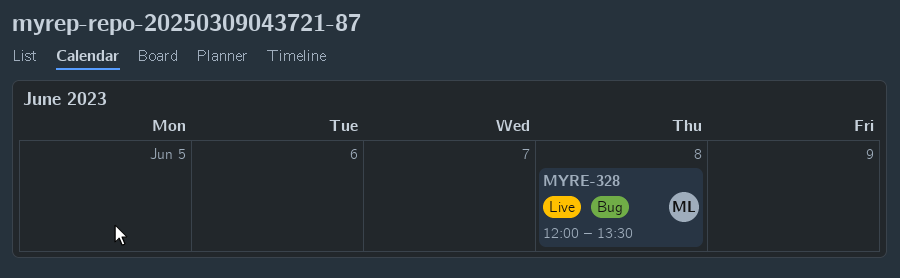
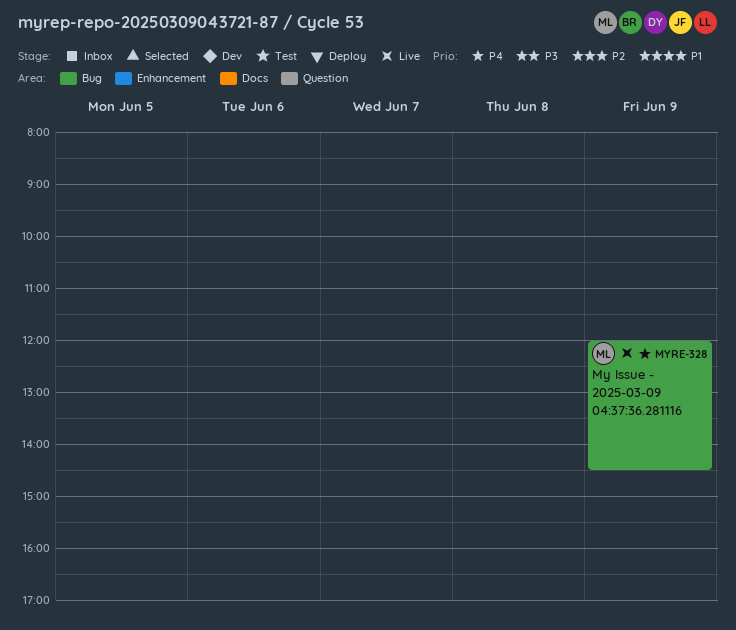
MYRE-328, day: Jun 8 -> Jun 9
MYRE-328, ends: 13:30 -> 14:30

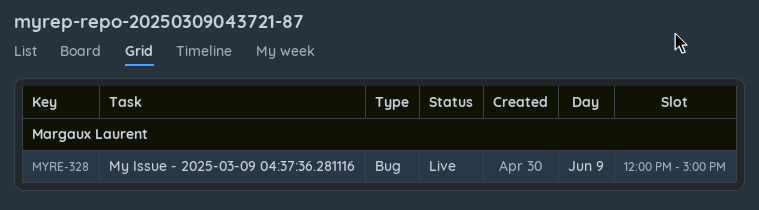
MYRE-328, ends: 14:30 -> 15:00

